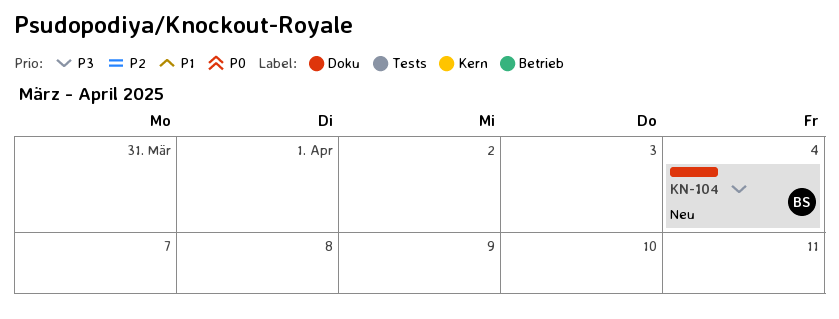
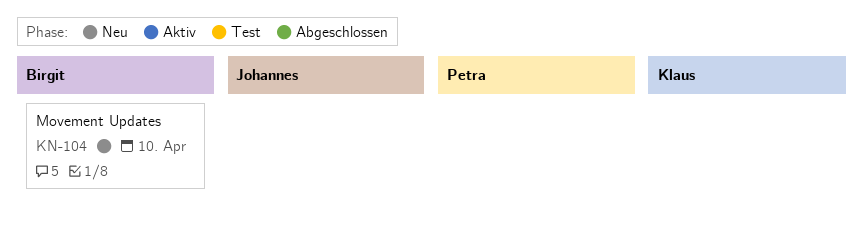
KN-104, due: Apr 4 -> Apr 10

